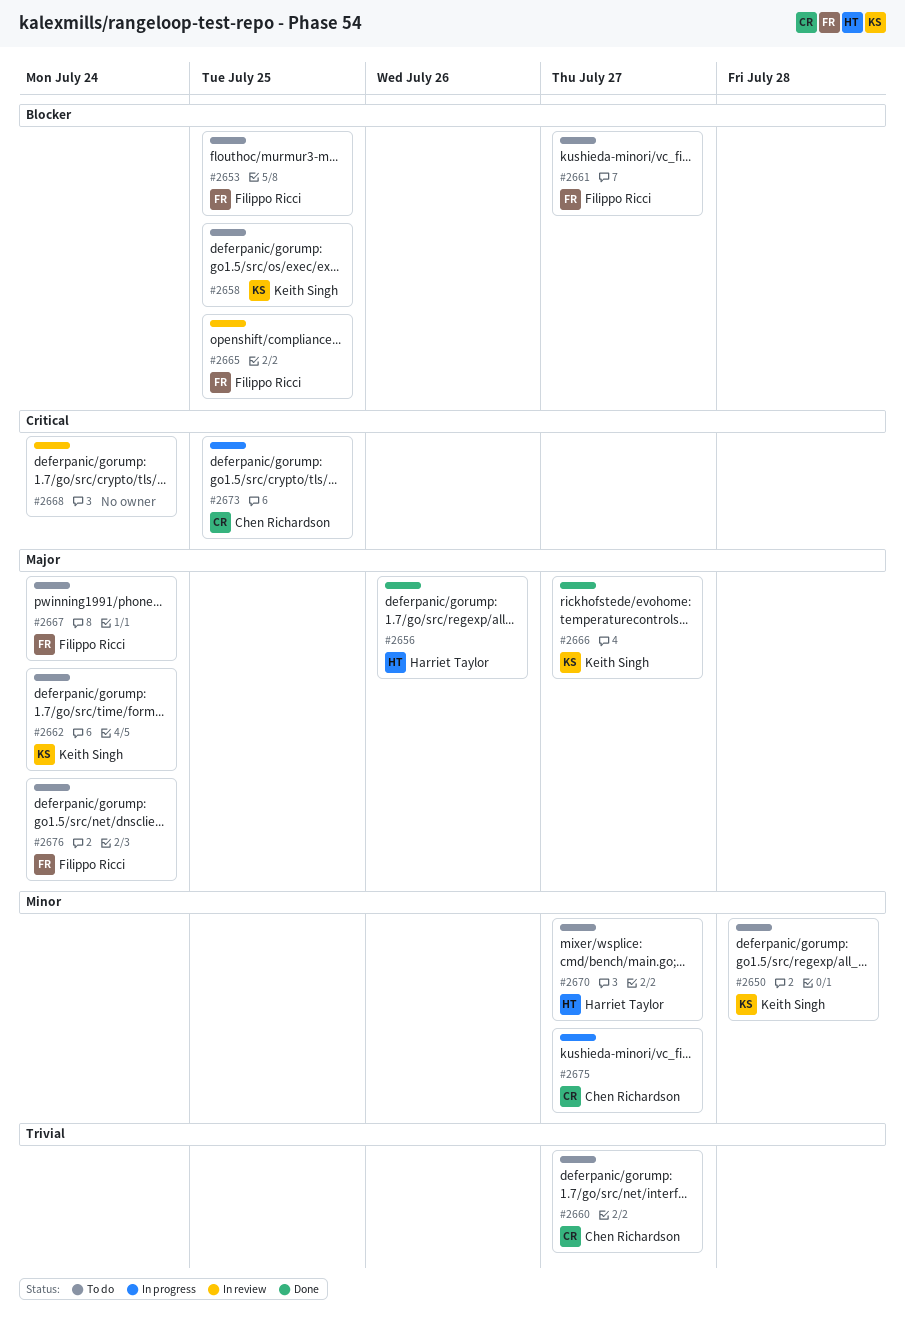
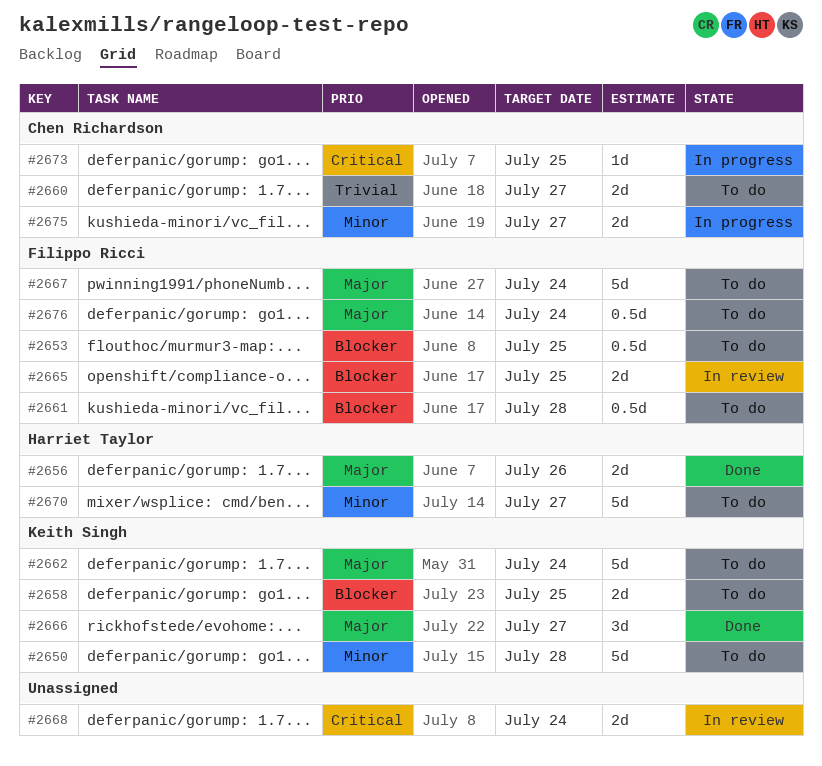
#2661, due: Jul 27 -> Jul 28

